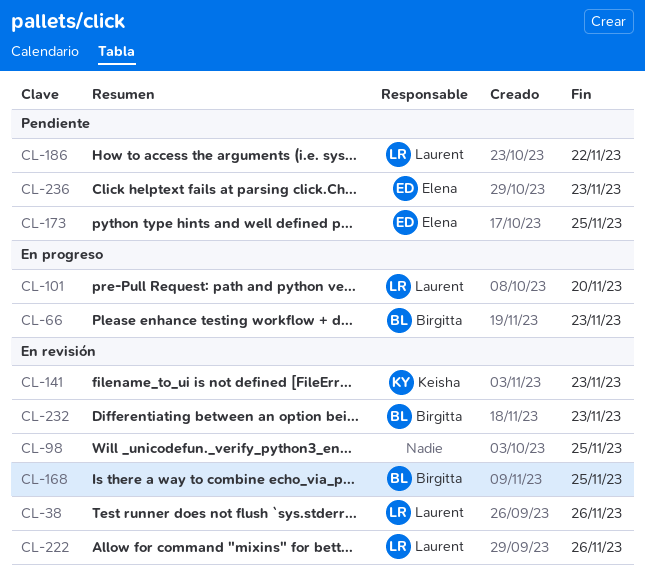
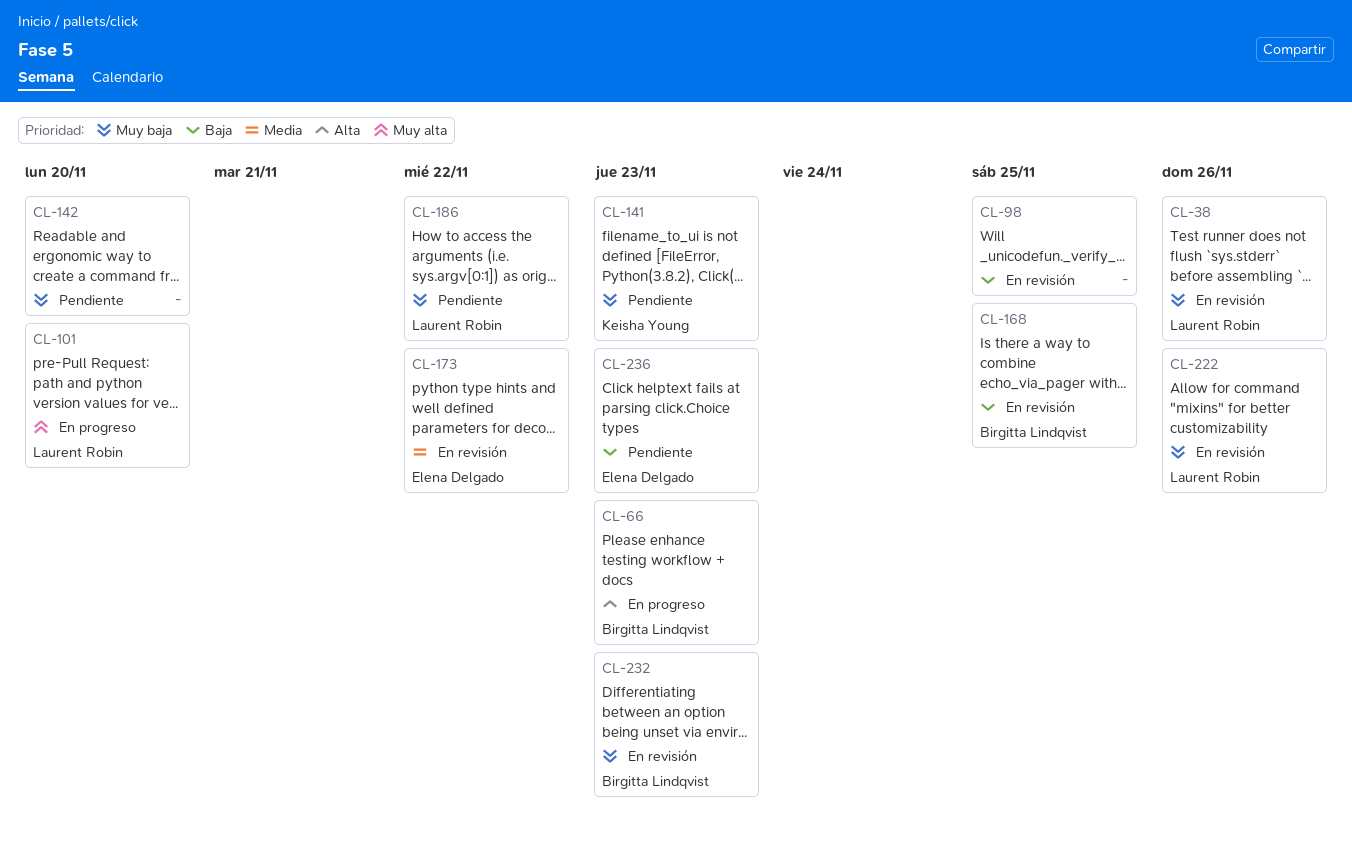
CL-141, status: En revisión -> Pendiente
CL-142: none -> present
CL-173, status: Pendiente -> En revisión
CL-173, due: Nov 25 -> Nov 22

